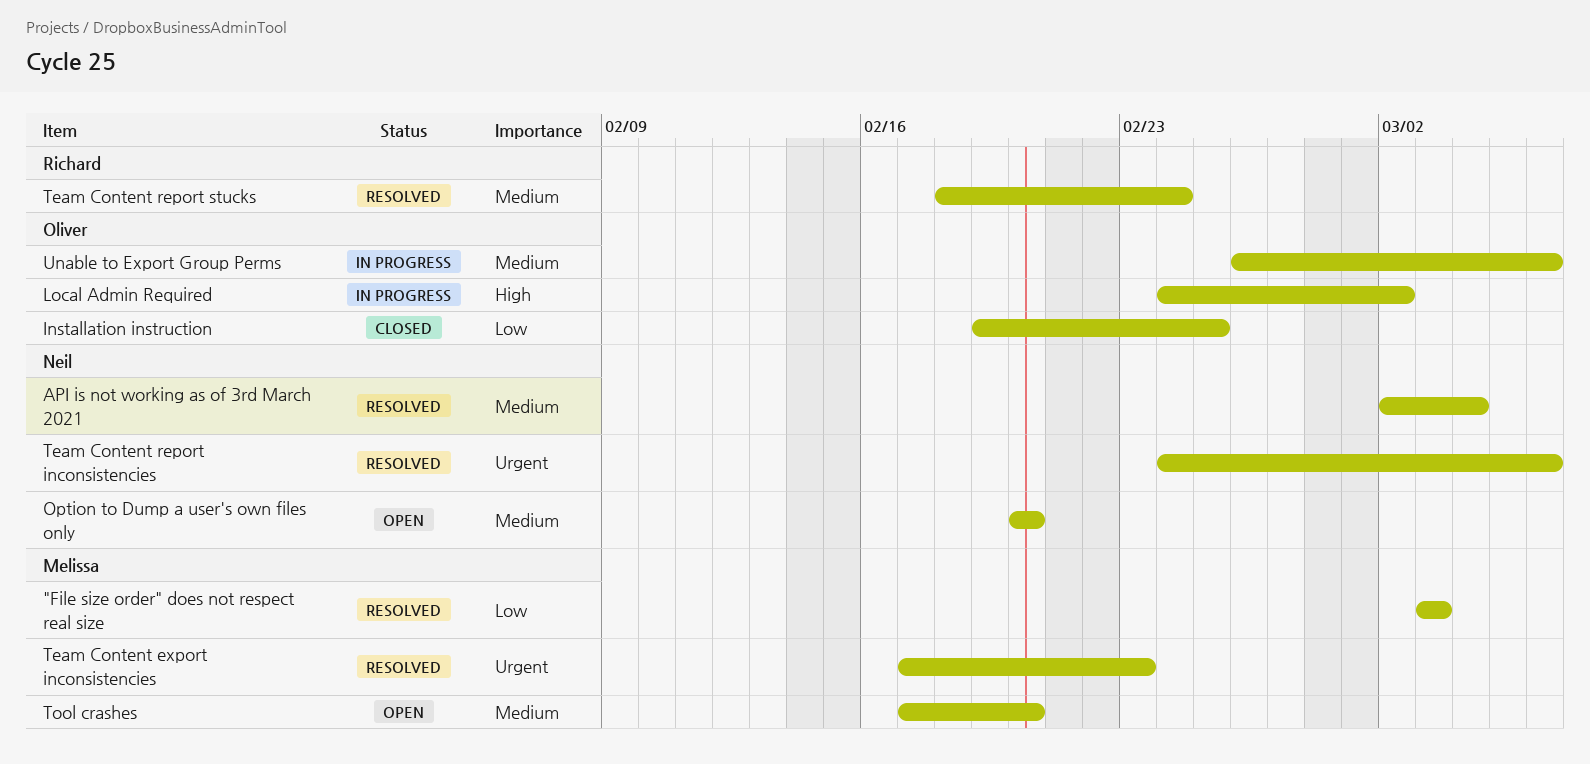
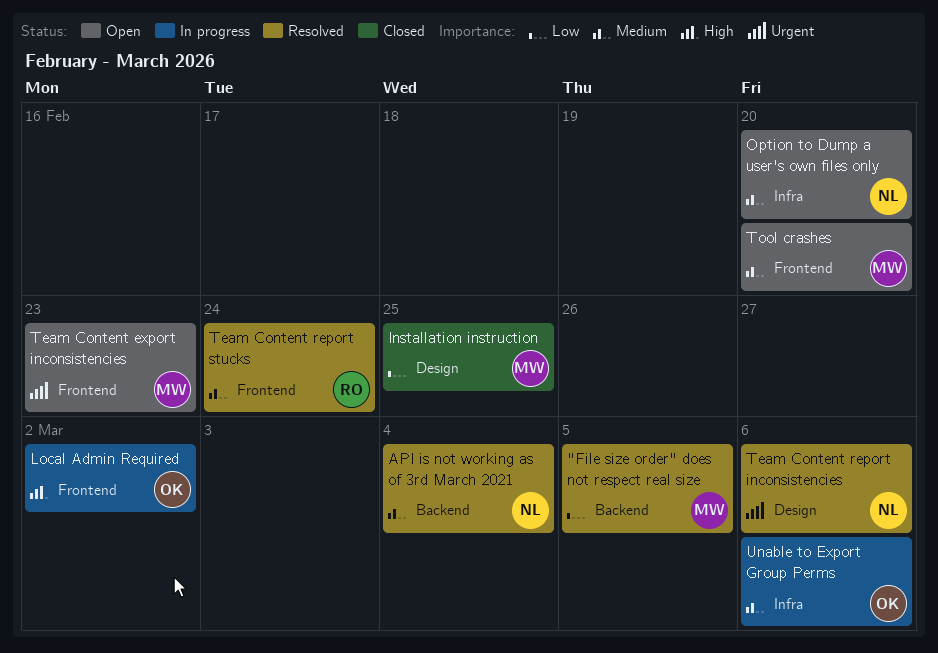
"File size order" does not respect real size, due: Mar 3 -> Mar 5
Installation instruction, owner: Oliver -> Melissa
Team Content export inconsistencies, status: Resolved -> Open

